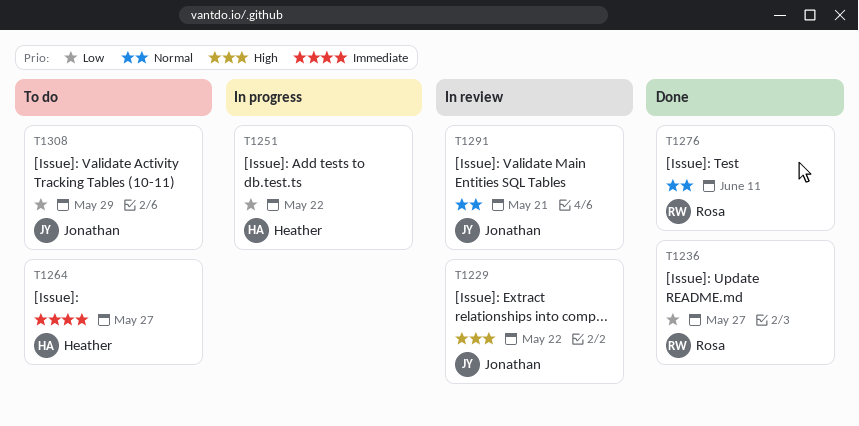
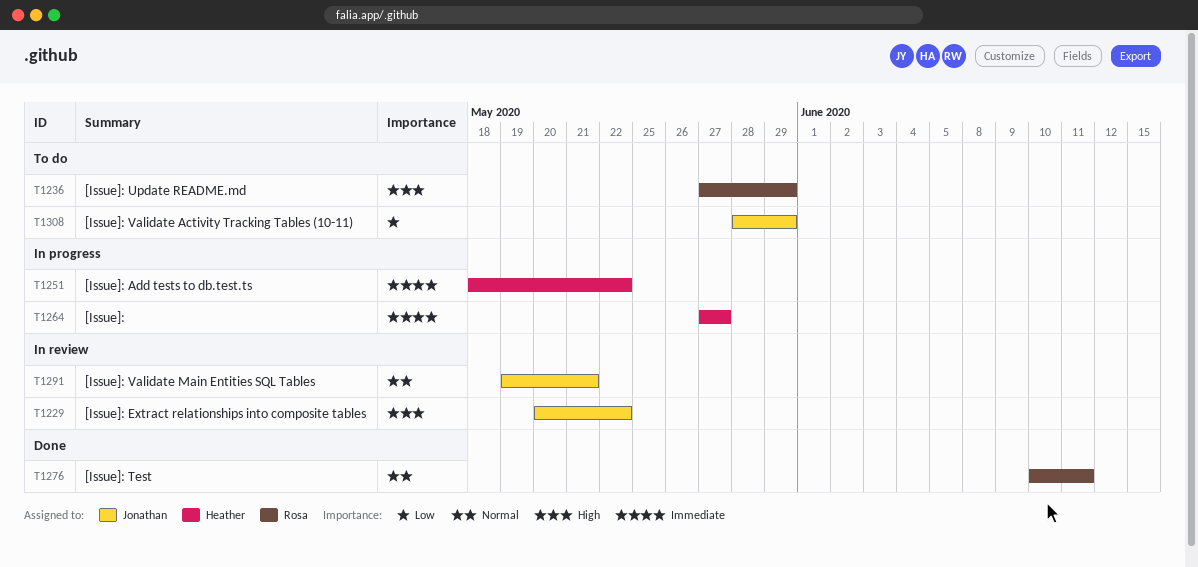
T1236, status: Done -> To do
T1236, priority: Low -> High
T1236, due: May 27 -> May 29
T1251, priority: Low -> Immediate
T1264, status: To do -> In progress

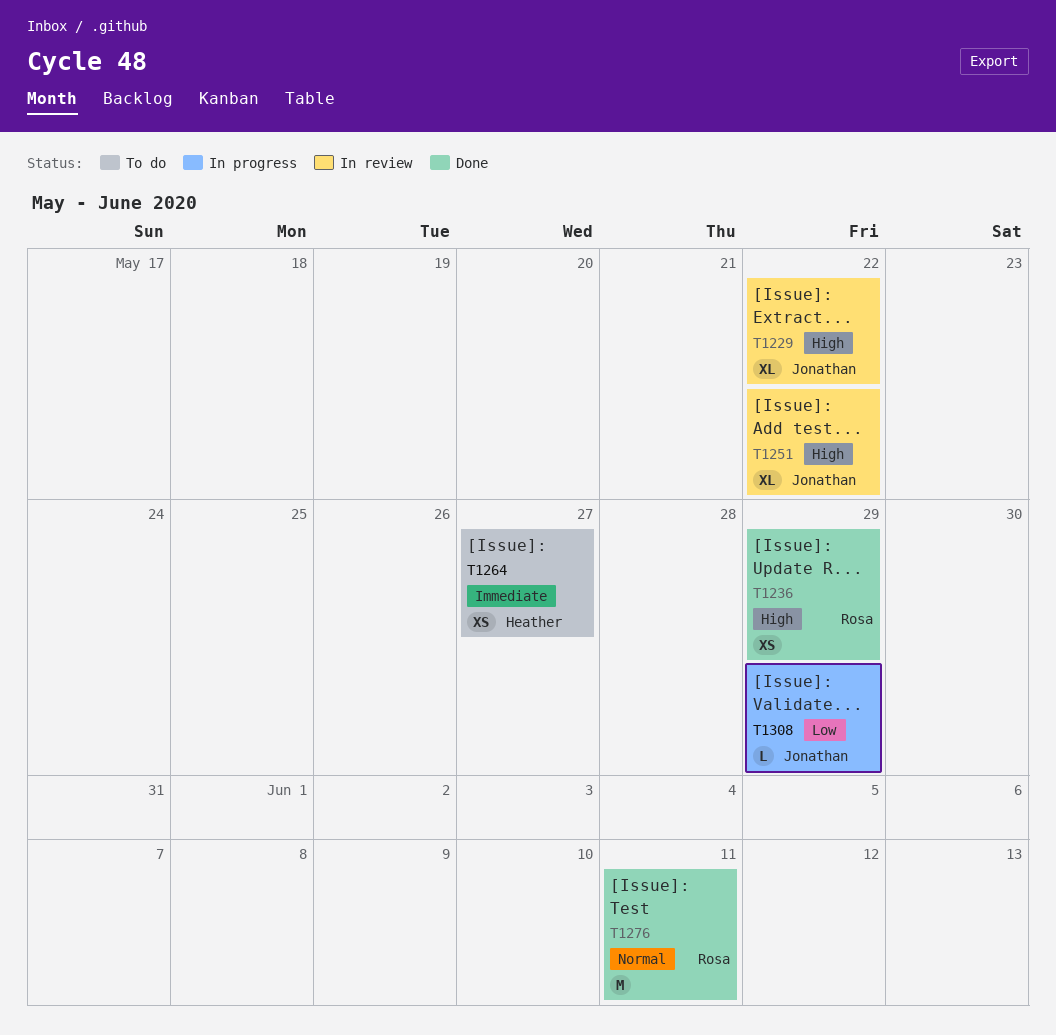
T1236, status: To do -> Done
T1251, status: In progress -> In review
T1251, owner: Heather -> Jonathan
T1251, priority: Immediate -> High
T1264, status: In progress -> To do
T1291: present -> none
T1308, status: To do -> In progress

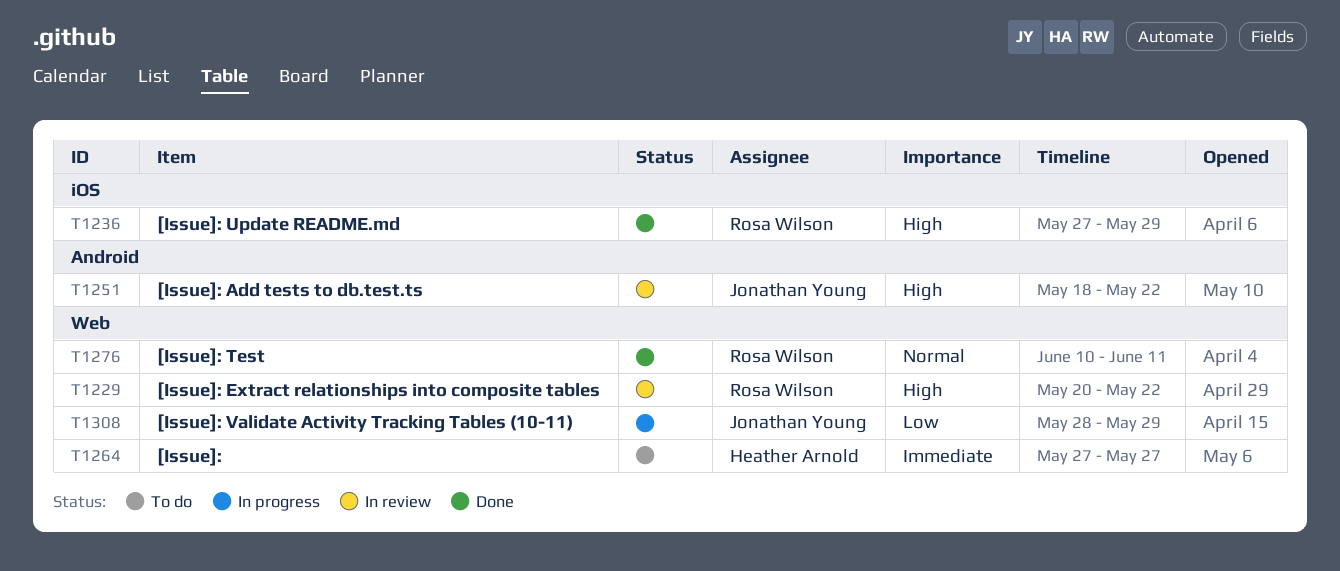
T1229, owner: Jonathan Young -> Rosa Wilson

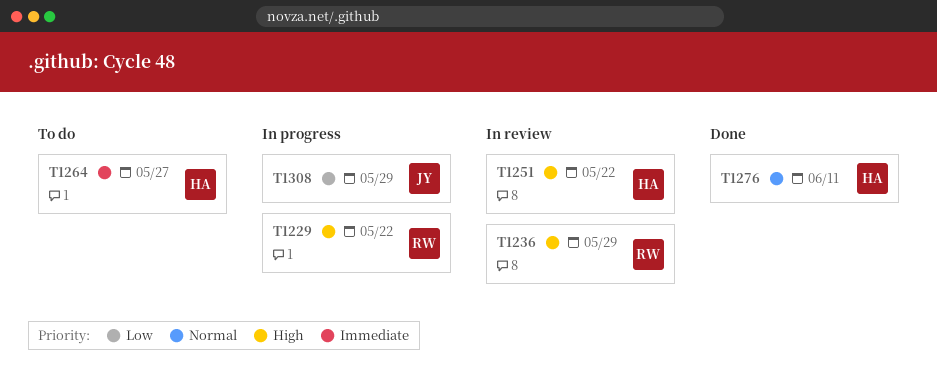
T1229, status: In review -> In progress
T1236, status: Done -> In review
T1251, owner: Jonathan Young -> Heather Arnold
T1276, owner: Rosa Wilson -> Heather Arnold

